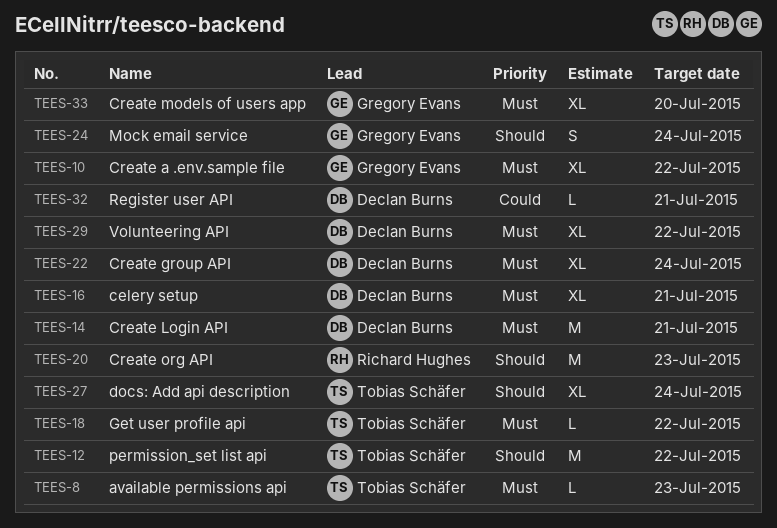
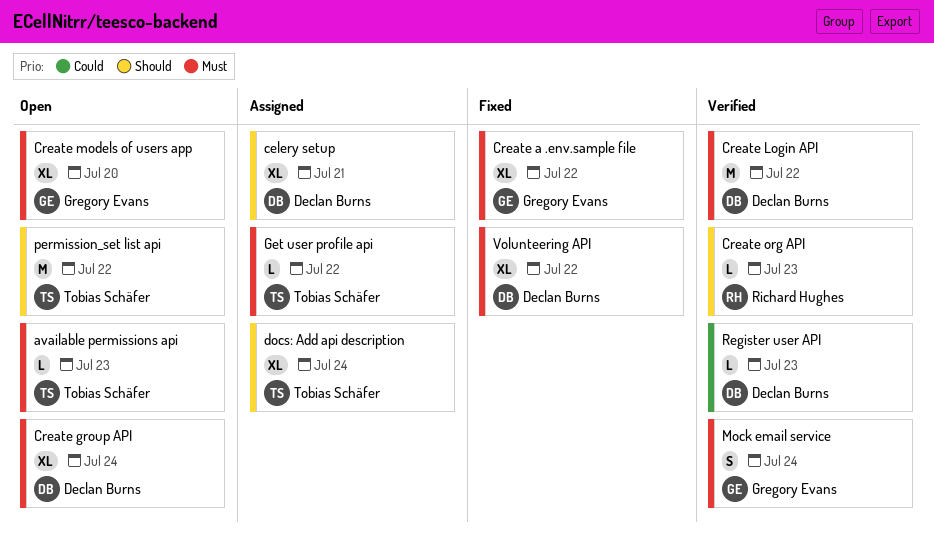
celery setup, priority: Must -> Should
Create Login API, due: Jul 21 -> Jul 22
Create org API, estimate: M -> L
Mock email service, priority: Should -> Must
Register user API, due: Jul 21 -> Jul 23

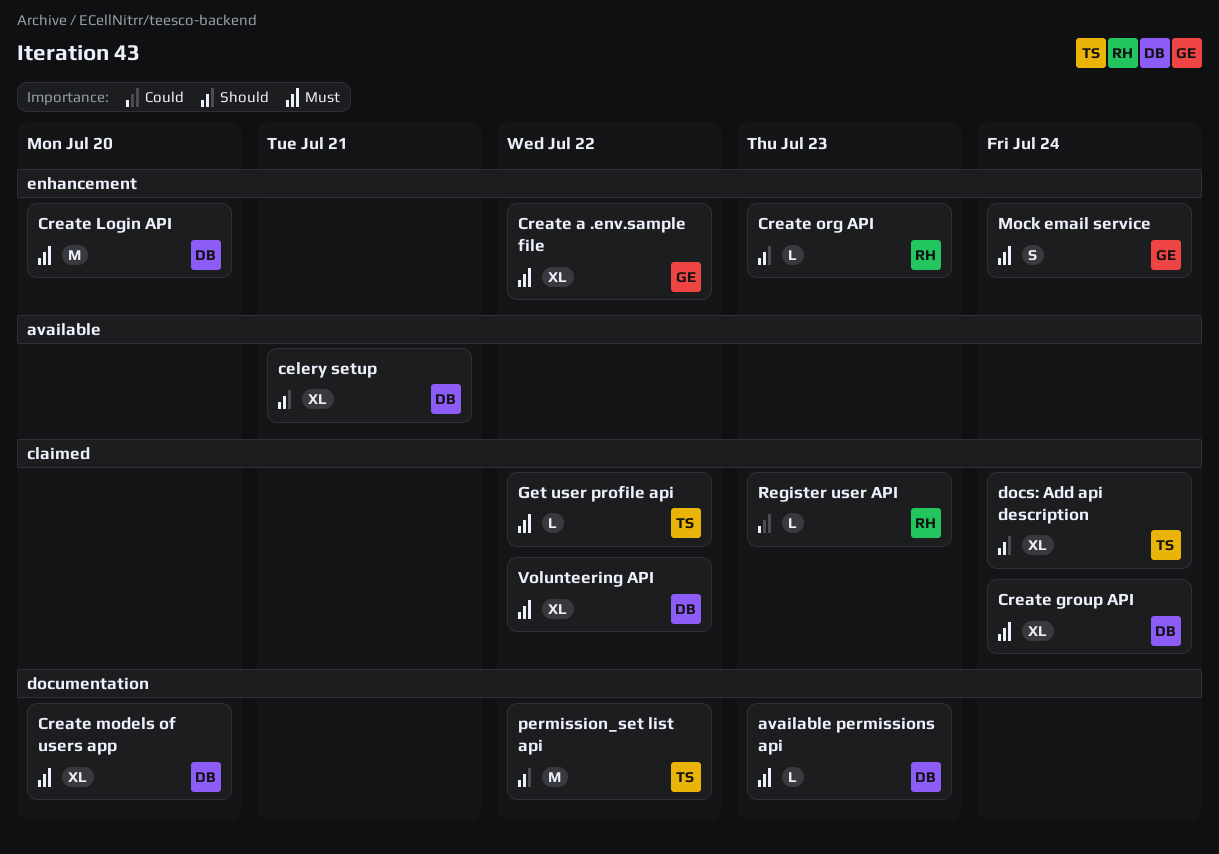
available permissions api, owner: Tobias Schäfer -> Declan Burns
Create Login API, due: Jul 22 -> Jul 20
Create models of users app, owner: Gregory Evans -> Declan Burns
Register user API, owner: Declan Burns -> Richard Hughes

